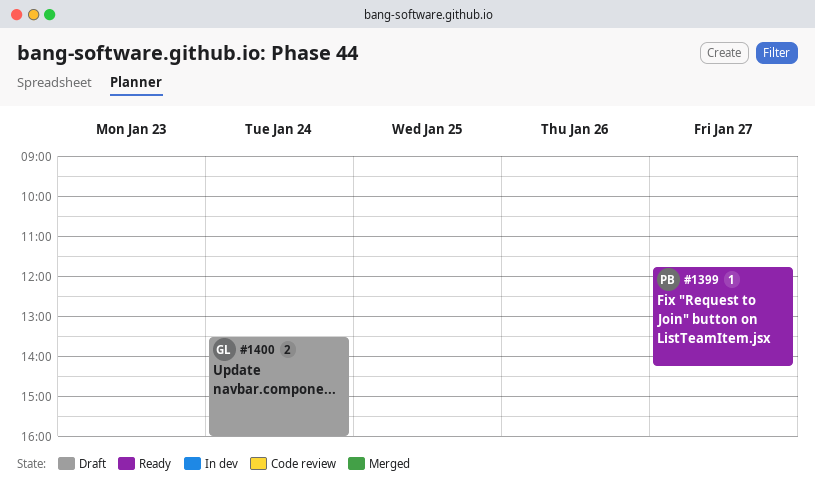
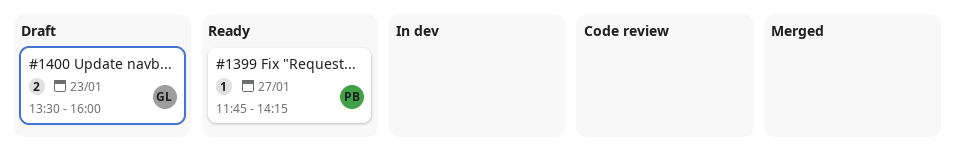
#1400, day: Jan 24 -> Jan 23

